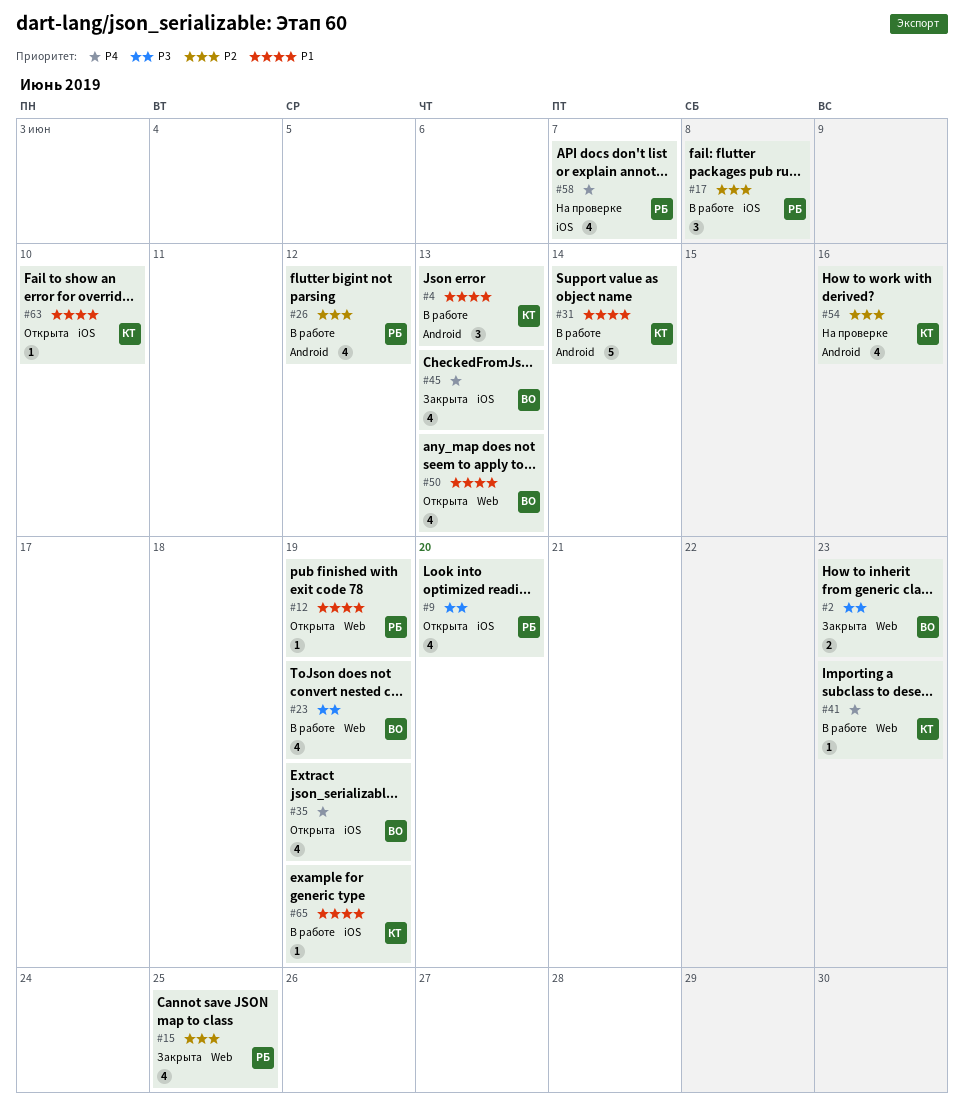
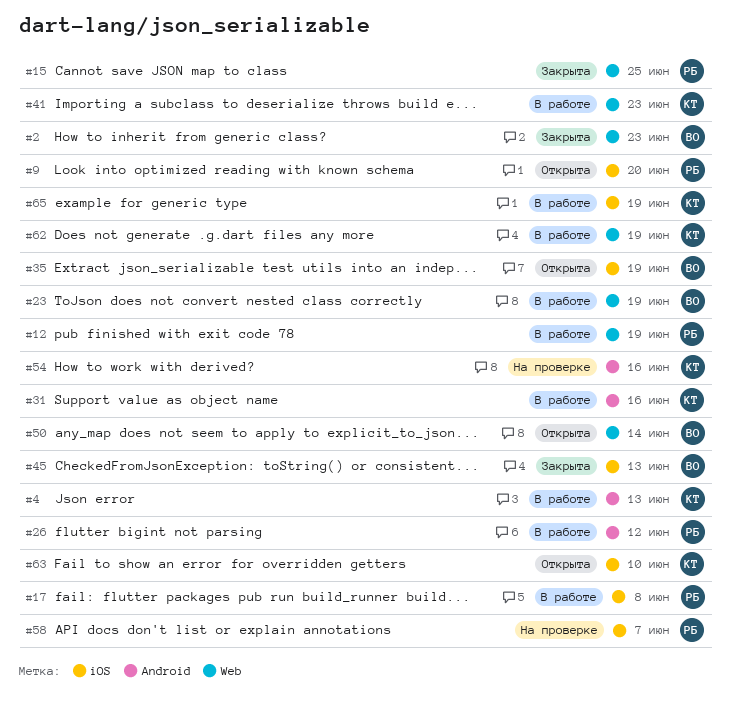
#12, status: Открыта -> В работе
#31, due: Jun 14 -> Jun 16
#50, due: Jun 13 -> Jun 14
#62: none -> present

